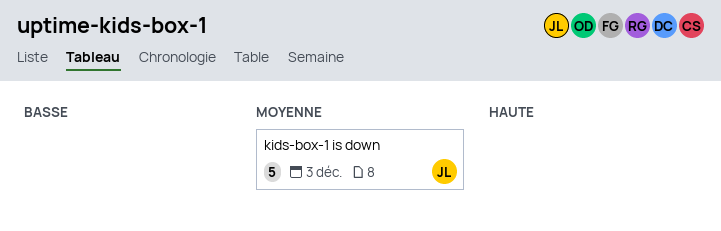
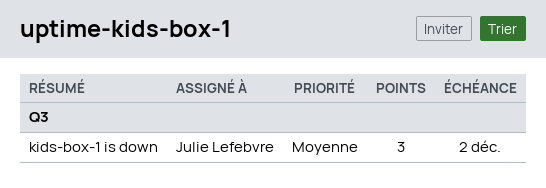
kids-box-1 is down, estimate: 5 -> 3
kids-box-1 is down, due: Dec 3 -> Dec 2

